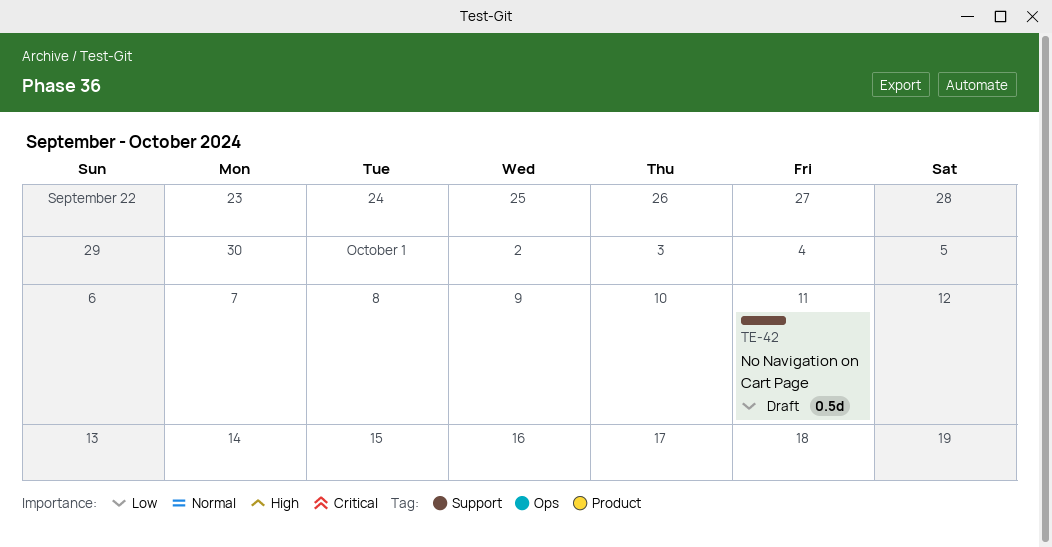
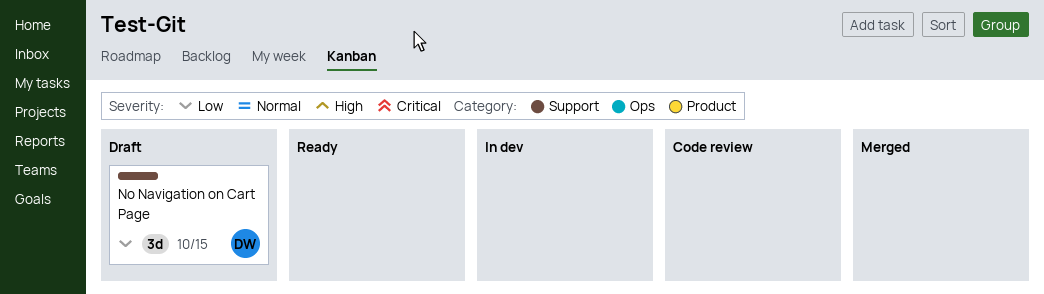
No Navigation on Cart Page, estimate: 0.5d -> 3d
No Navigation on Cart Page, due: Oct 11 -> Oct 15

